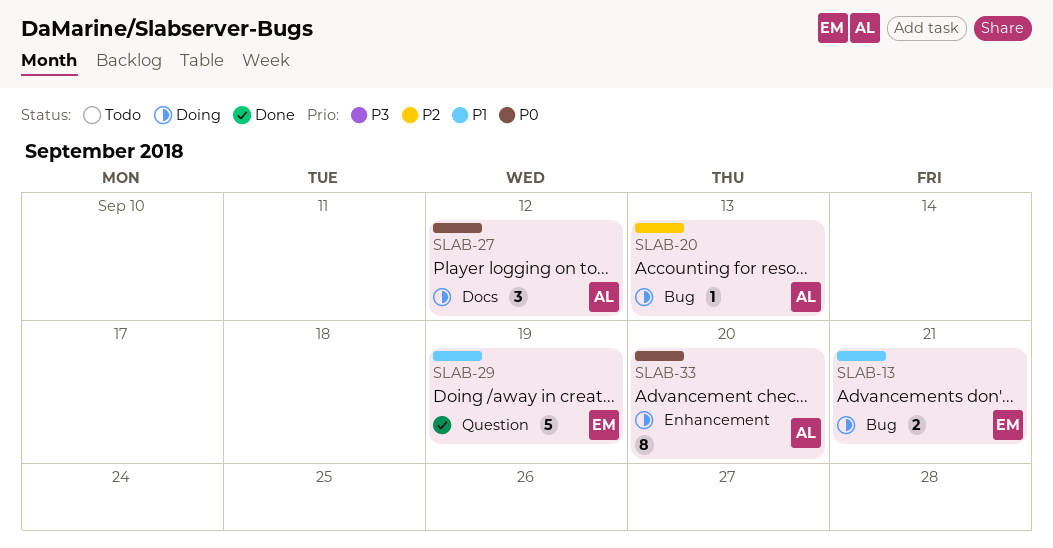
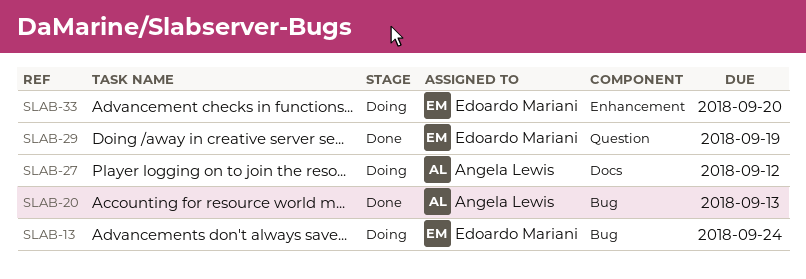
SLAB-13, due: Sep 21 -> Sep 24
SLAB-20, status: Doing -> Done
SLAB-33, owner: Angela Lewis -> Edoardo Mariani

